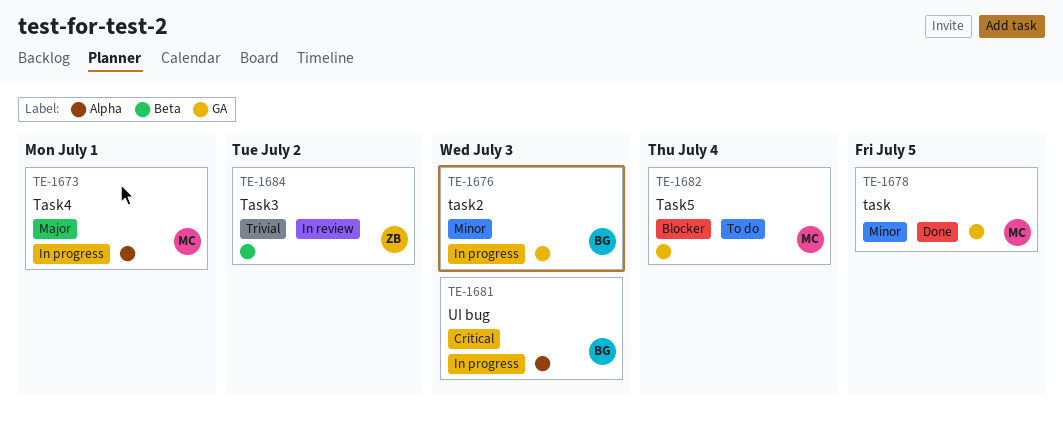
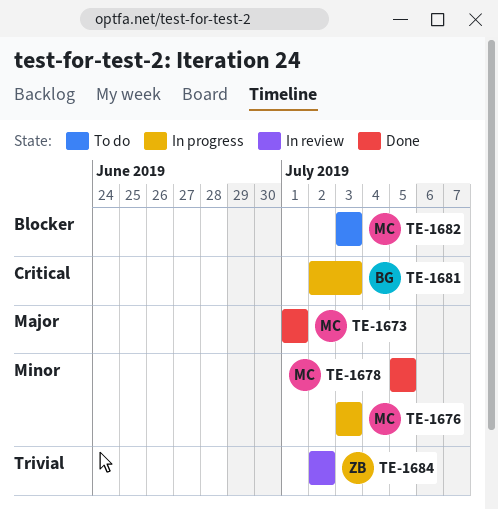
TE-1673, status: In progress -> Done
TE-1676, owner: BG -> MC
TE-1682, due: Jul 4 -> Jul 3

